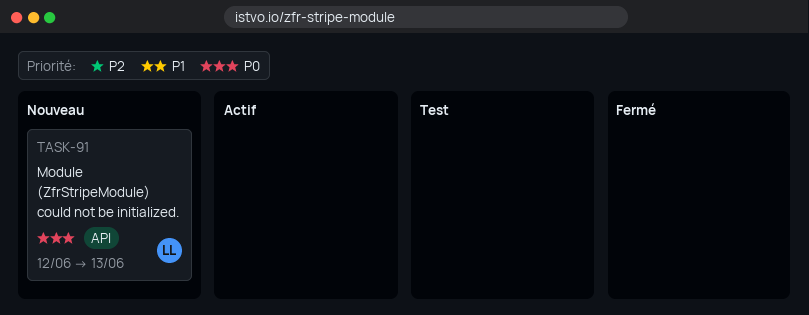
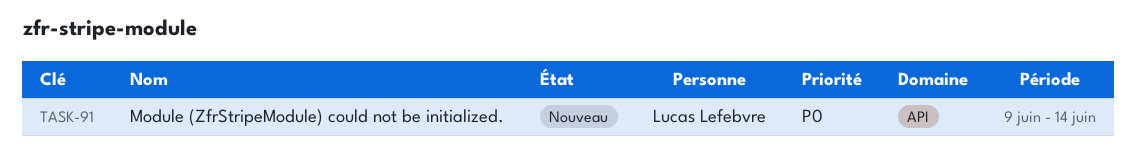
TASK-91, start: Jun 12 -> Jun 9
TASK-91, due: Jun 13 -> Jun 14

